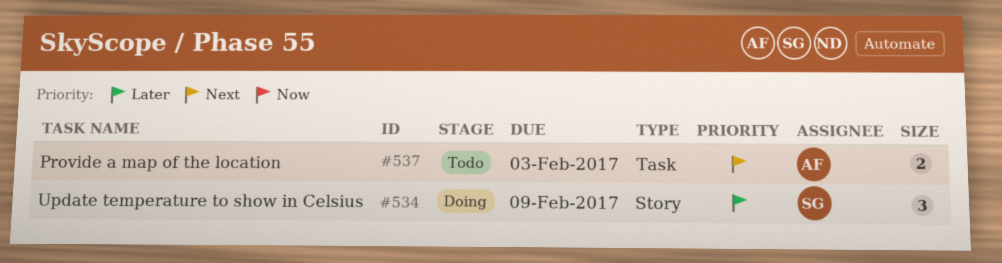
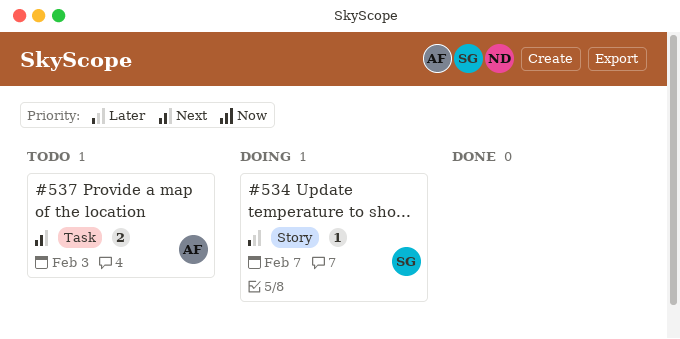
#534, estimate: 3 -> 1
#534, due: Feb 9 -> Feb 7

